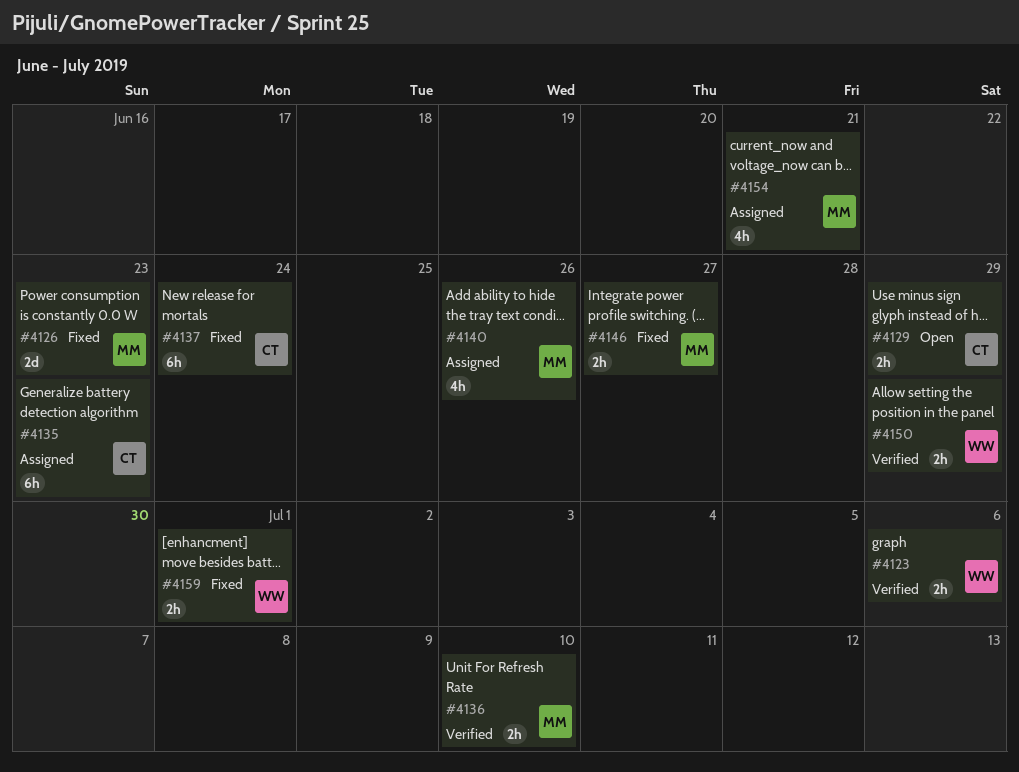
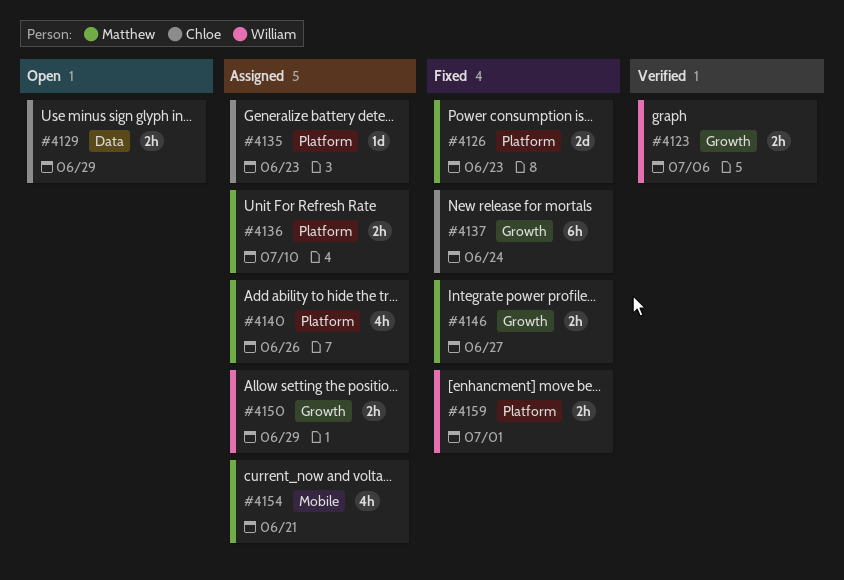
#4135, estimate: 6h -> 1d
#4136, status: Verified -> Assigned
#4150, status: Verified -> Assigned

